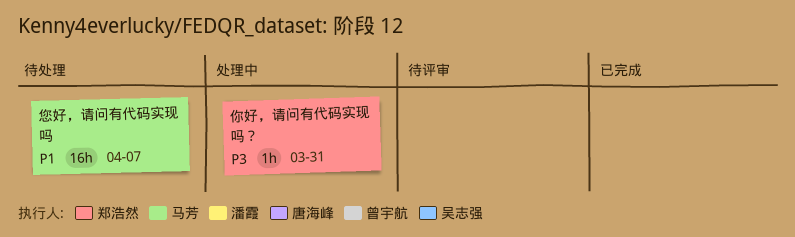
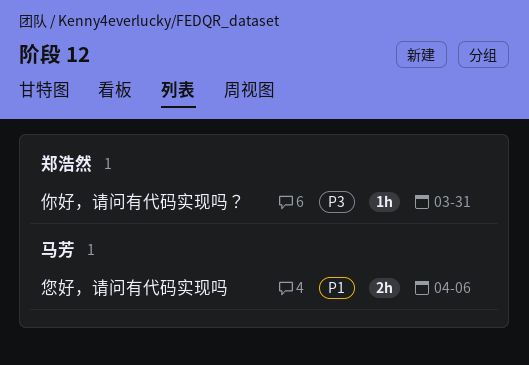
您好，请问有代码实现吗, estimate: 16h -> 2h
您好，请问有代码实现吗, due: Apr 7 -> Apr 6

